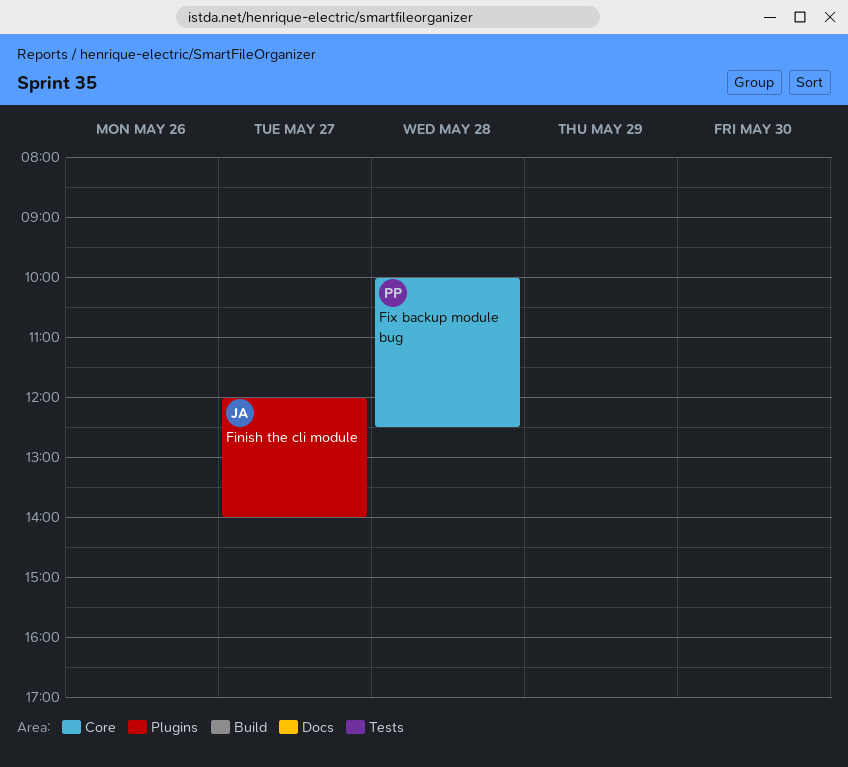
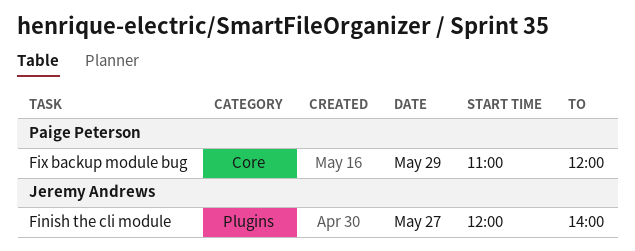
Fix backup module bug, day: May 28 -> May 29
Fix backup module bug, begins: 10:00 -> 11:00
Fix backup module bug, ends: 12:30 -> 12:00

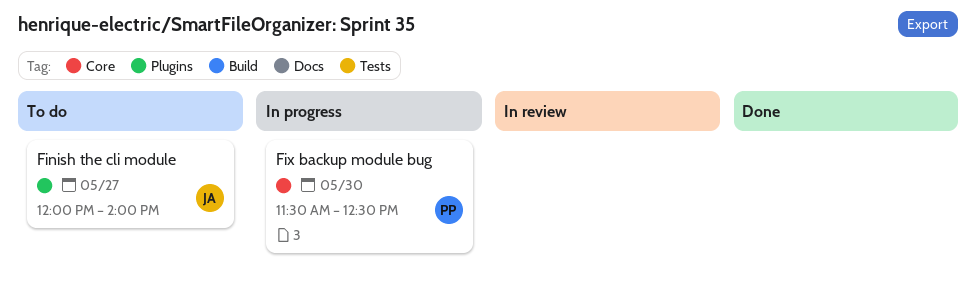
Fix backup module bug, day: May 29 -> May 30
Fix backup module bug, begins: 11:00 -> 11:30
Fix backup module bug, ends: 12:00 -> 12:30

